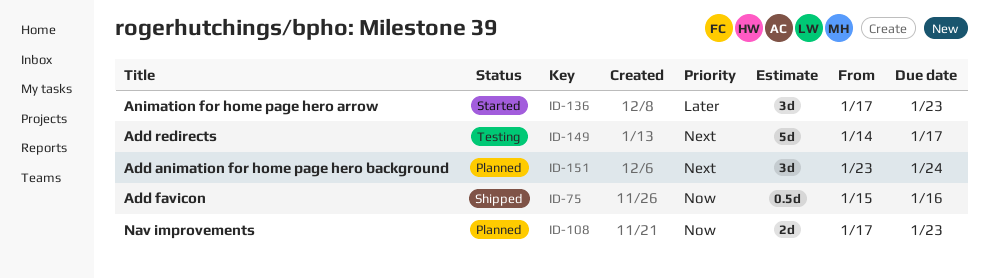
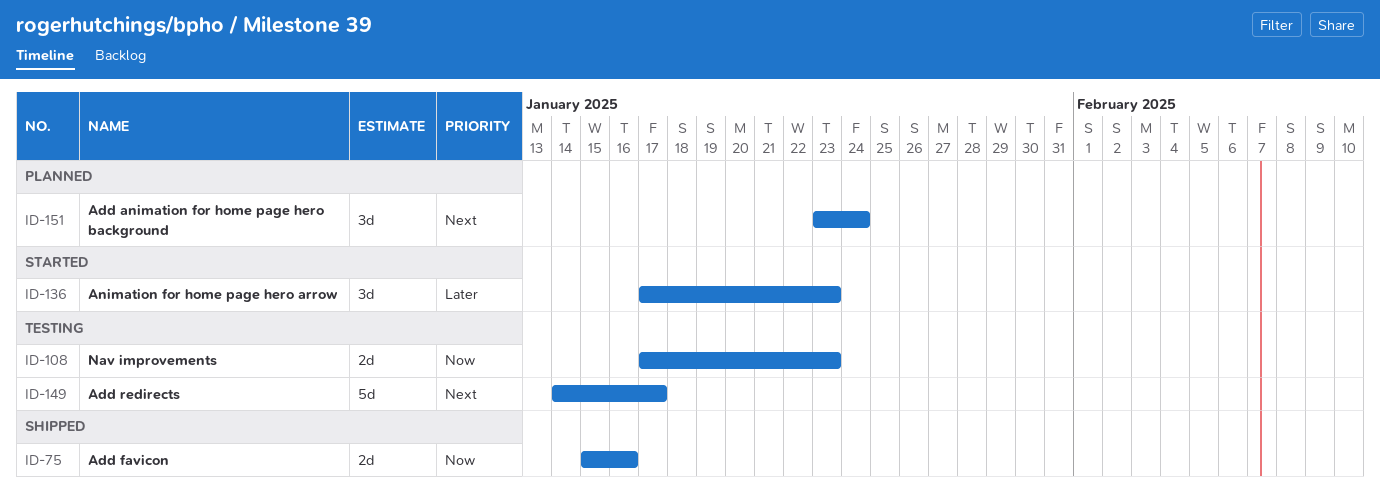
ID-75, estimate: 0.5d -> 2d
ID-108, status: Planned -> Testing

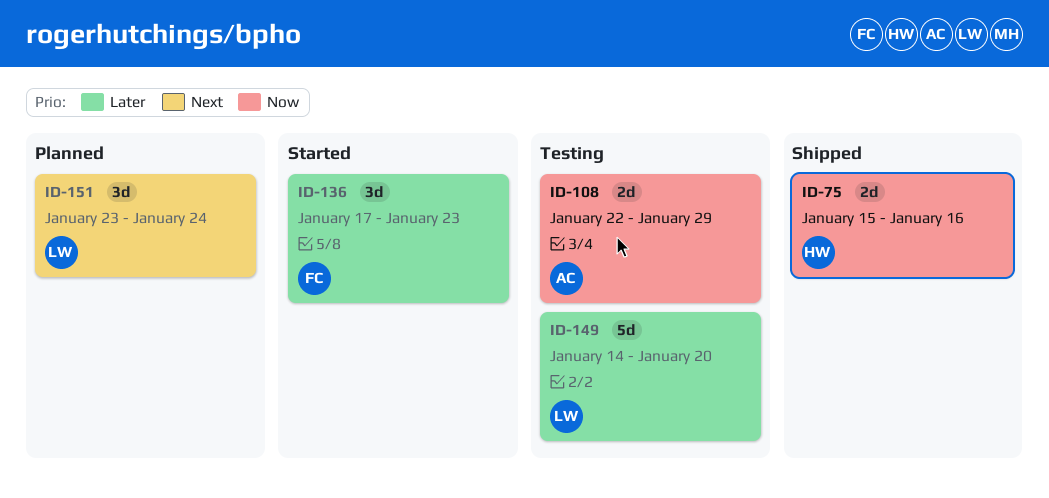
ID-108, start: Jan 17 -> Jan 22
ID-108, due: Jan 23 -> Jan 29
ID-149, priority: Next -> Later
ID-149, due: Jan 17 -> Jan 20

